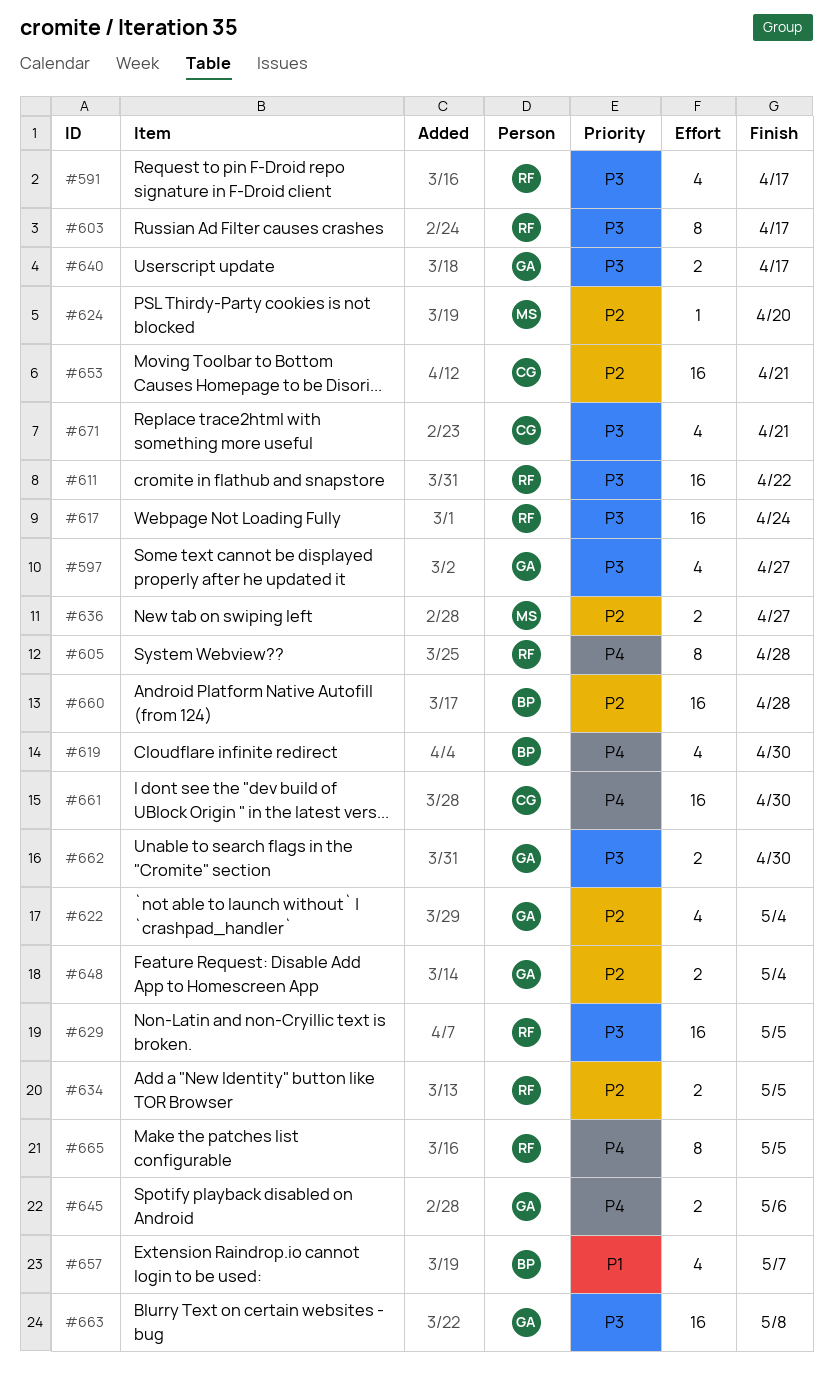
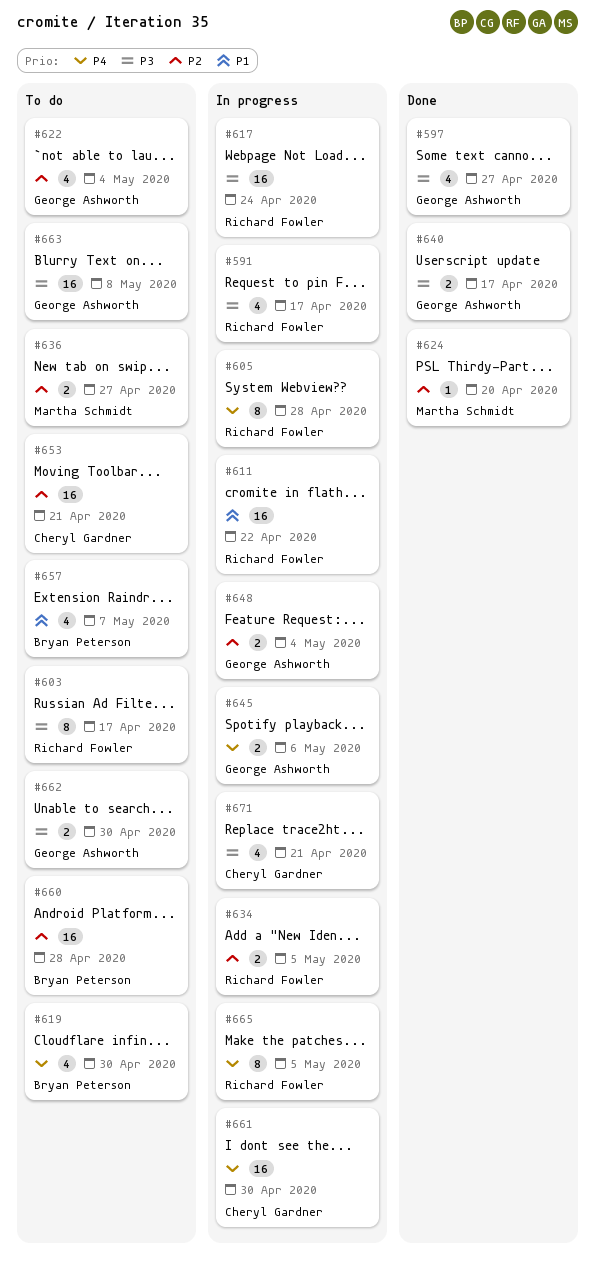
#611, priority: P3 -> P1
#629: present -> none

